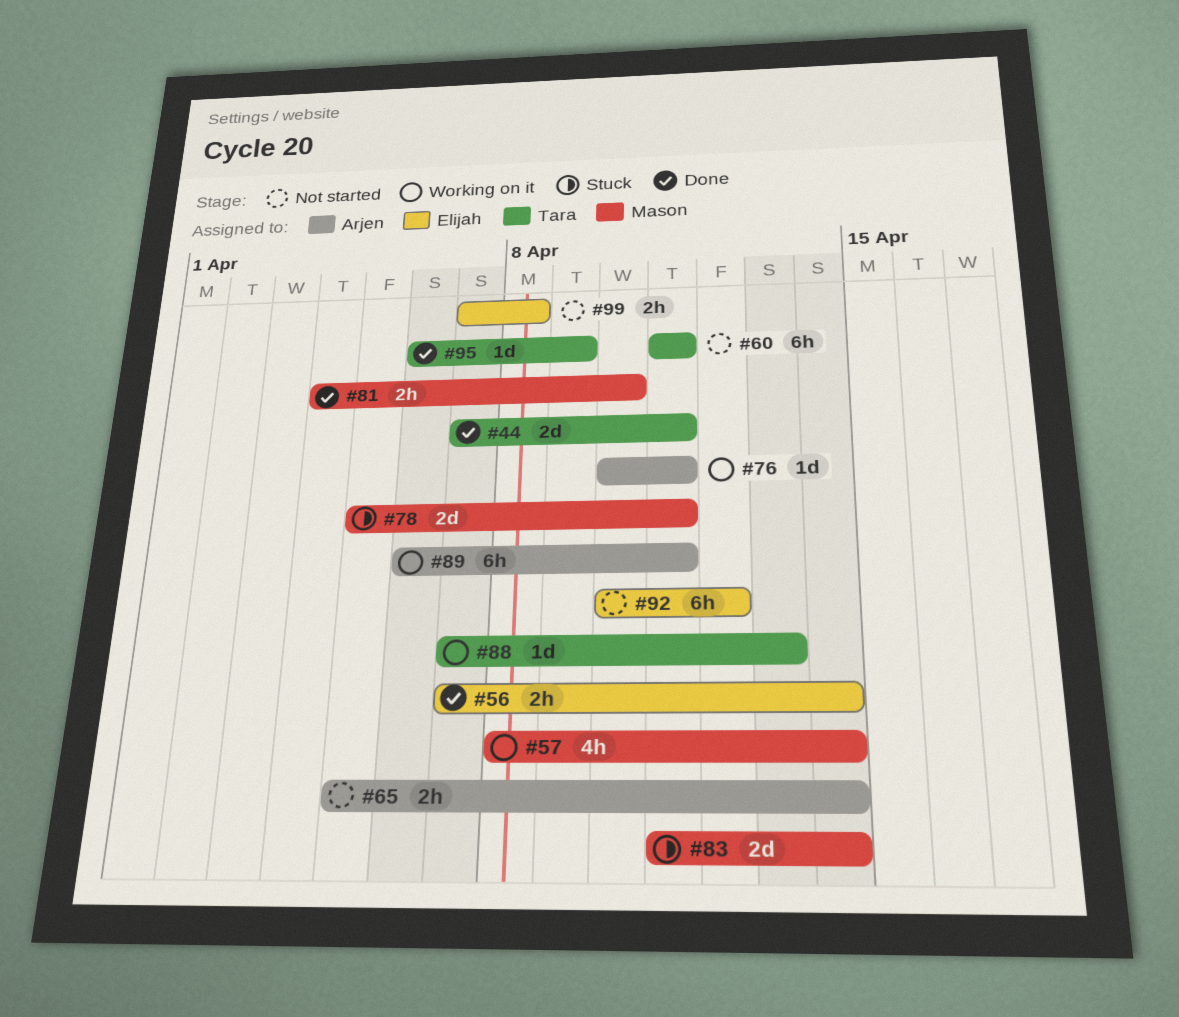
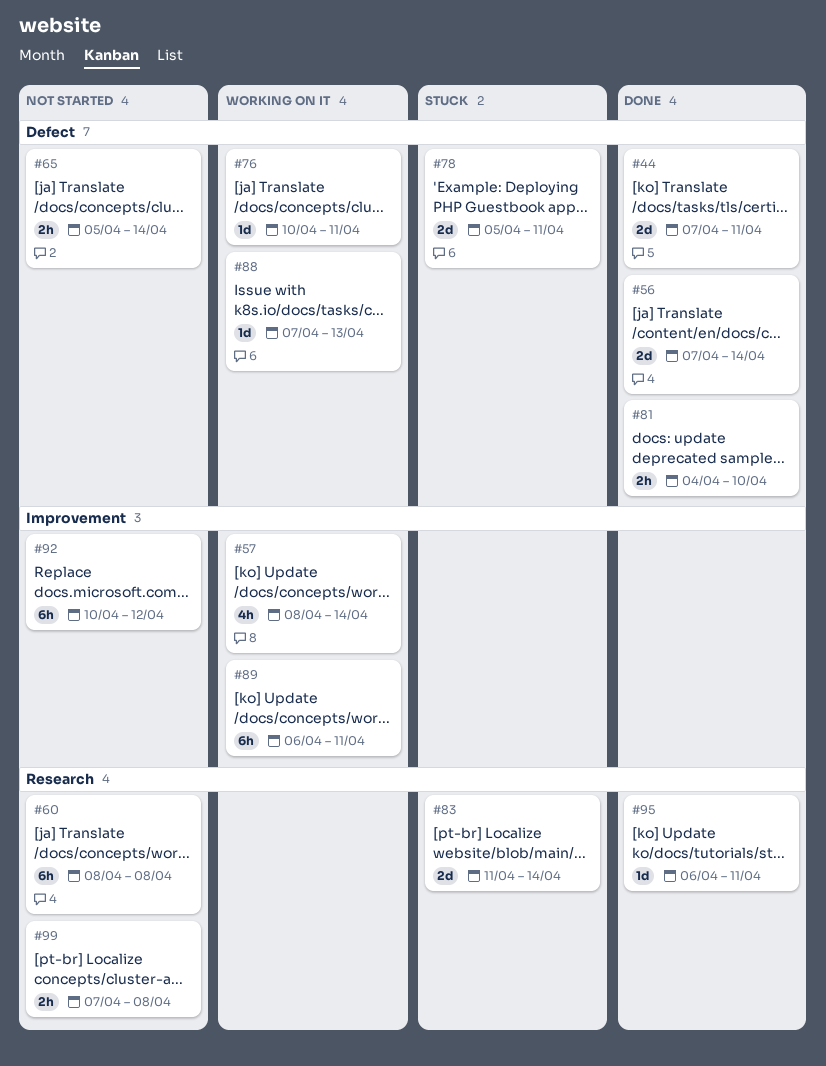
#56, estimate: 2h -> 2d
#60, start: Apr 11 -> Apr 8
#60, due: Apr 11 -> Apr 8
#95, due: Apr 9 -> Apr 11

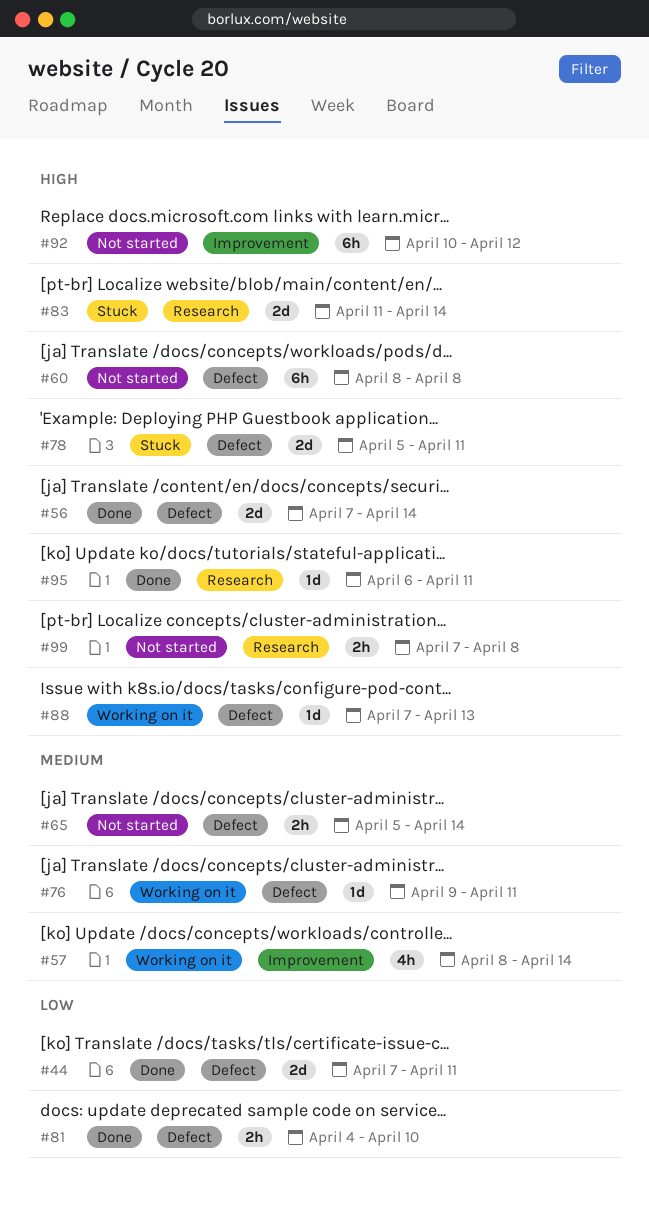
#60, label: Research -> Defect
#76, start: Apr 10 -> Apr 9
#89: present -> none

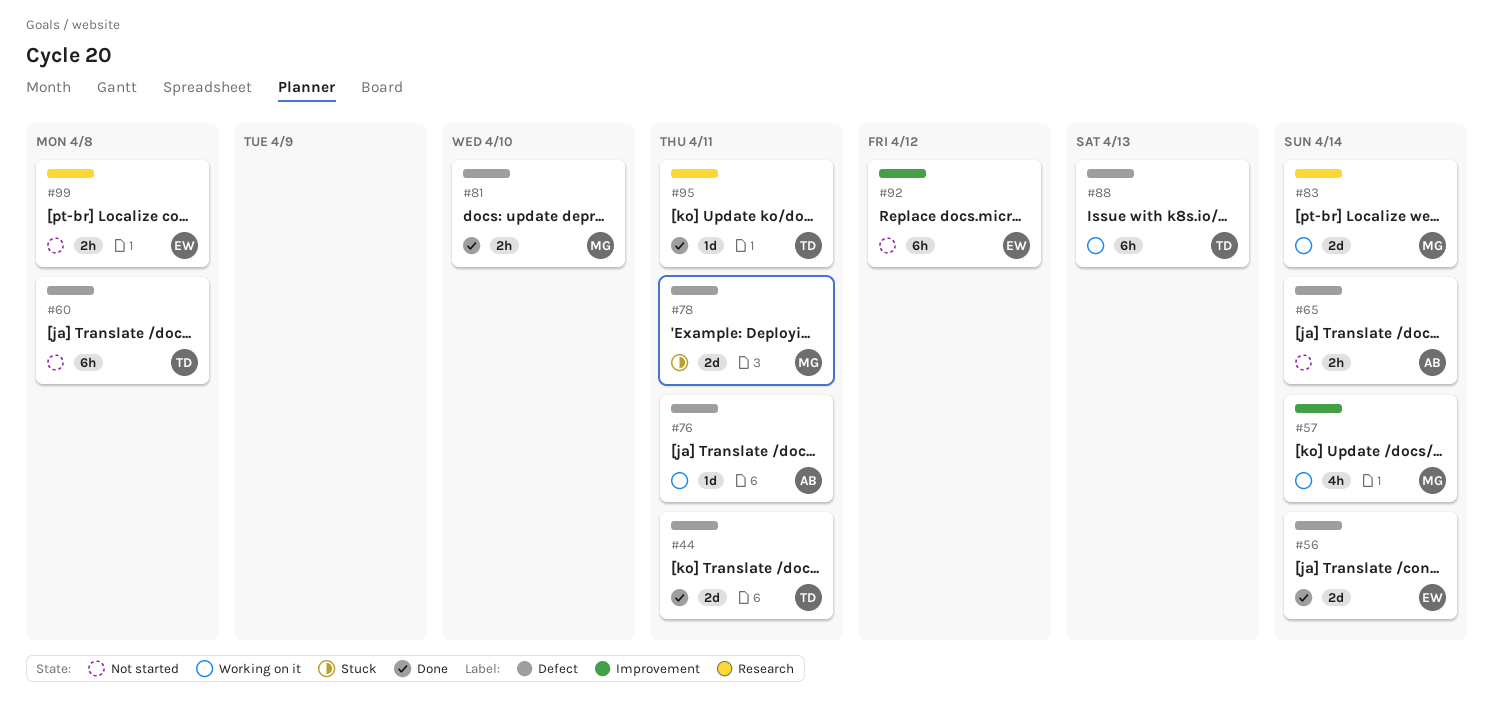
#83, status: Stuck -> Working on it
#88, estimate: 1d -> 6h

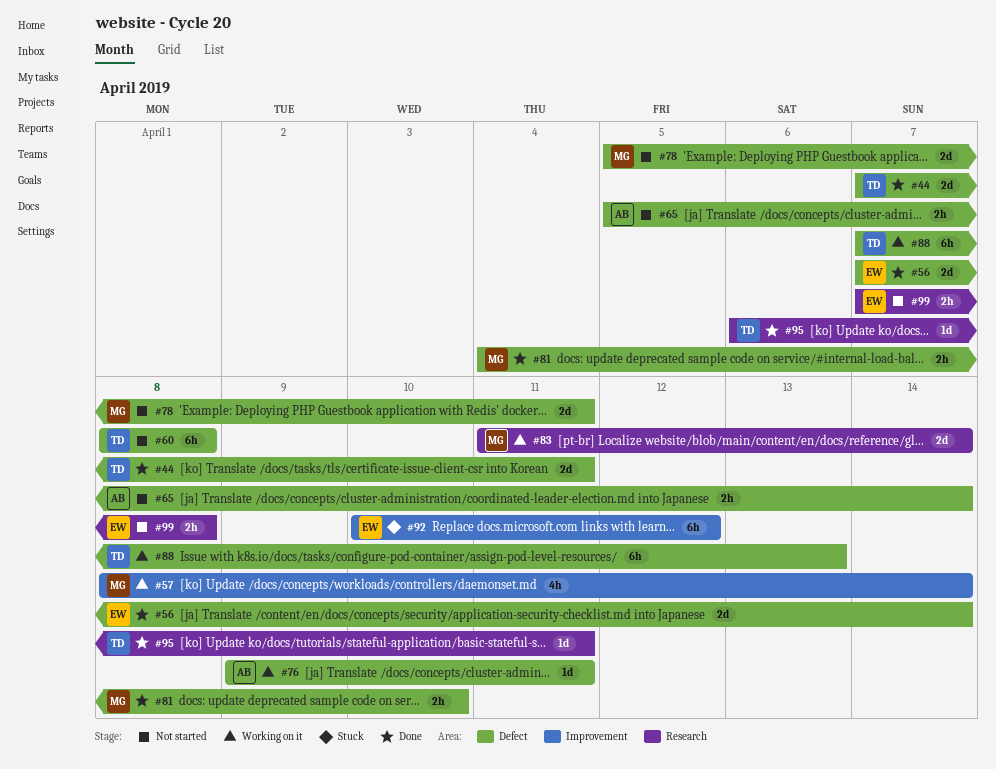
#78, status: Stuck -> Not started
#92, status: Not started -> Stuck

